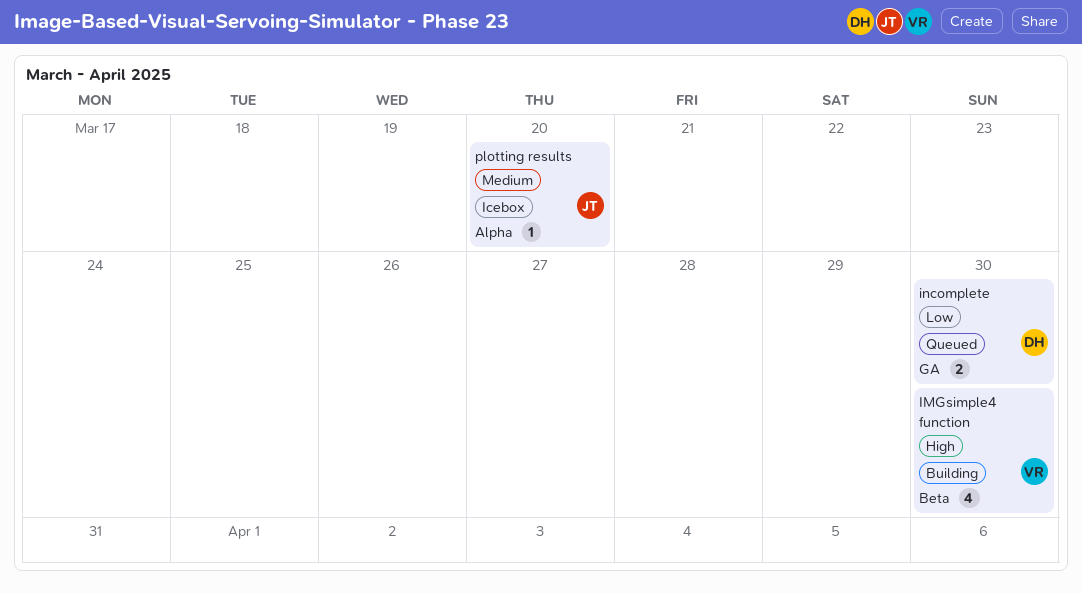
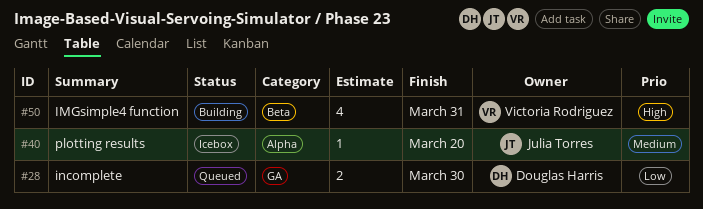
IMGsimple4 function, due: Mar 30 -> Mar 31

